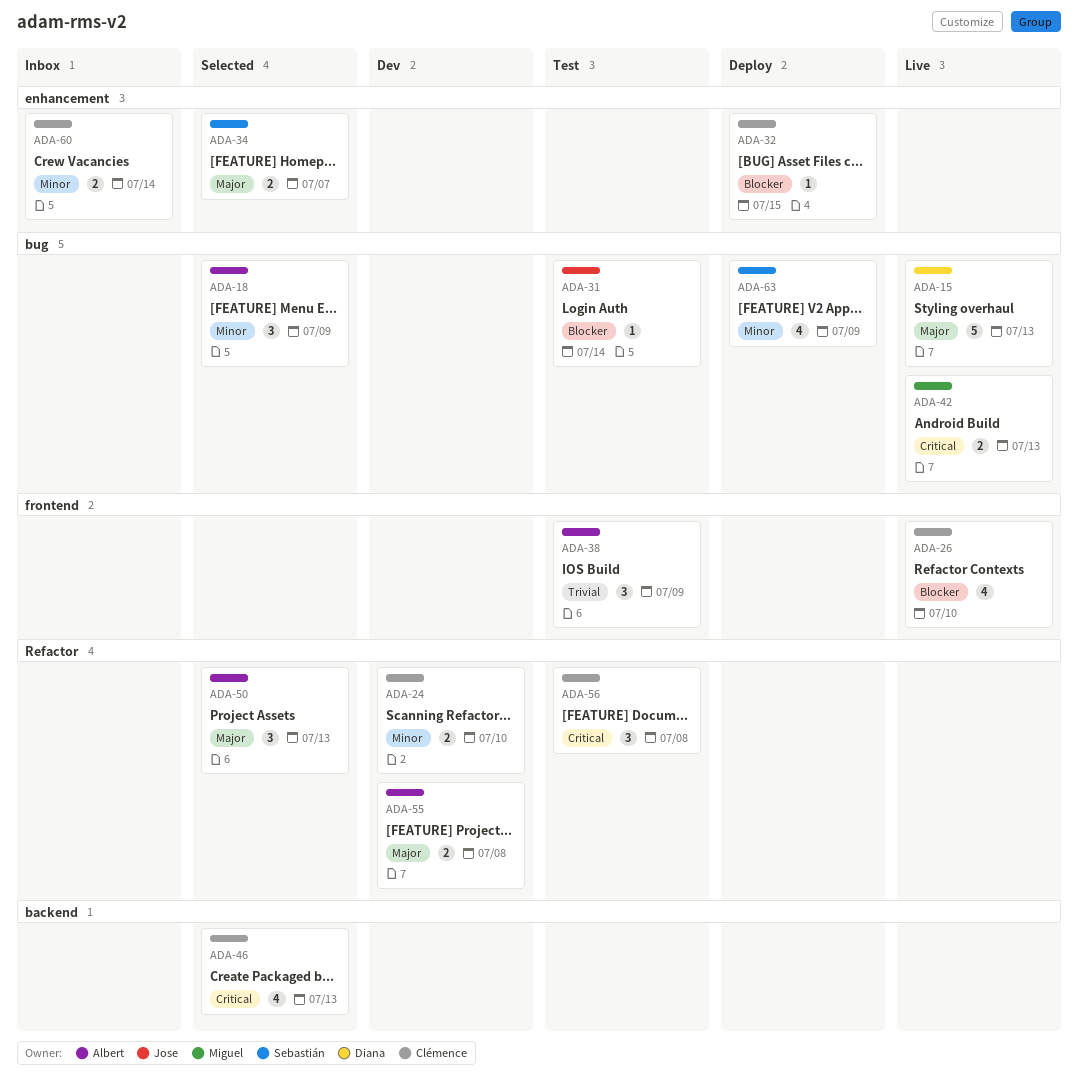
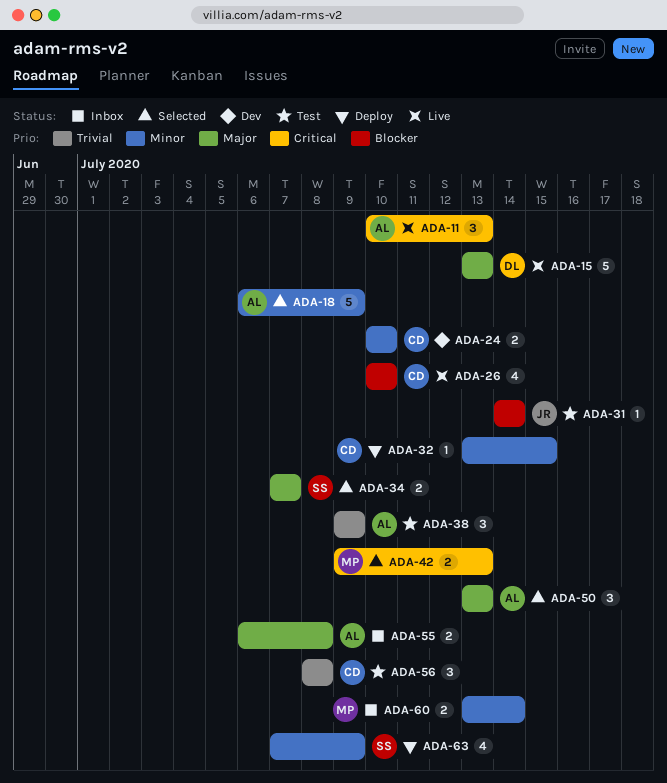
ADA-11: none -> present
ADA-18, estimate: 3 -> 5
ADA-32, priority: Blocker -> Minor
ADA-42, status: Live -> Selected
ADA-46: present -> none
ADA-55, status: Dev -> Inbox
ADA-56, priority: Critical -> Trivial
ADA-60, owner: Clémence -> Miguel

